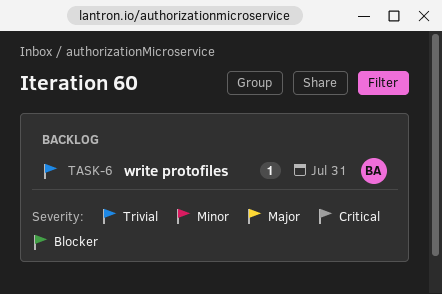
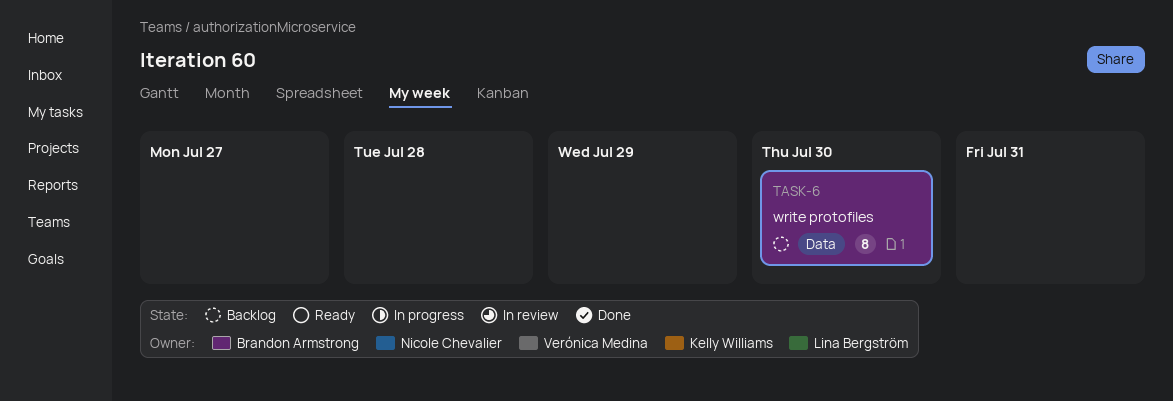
TASK-6, estimate: 1 -> 8
TASK-6, due: Jul 31 -> Jul 30

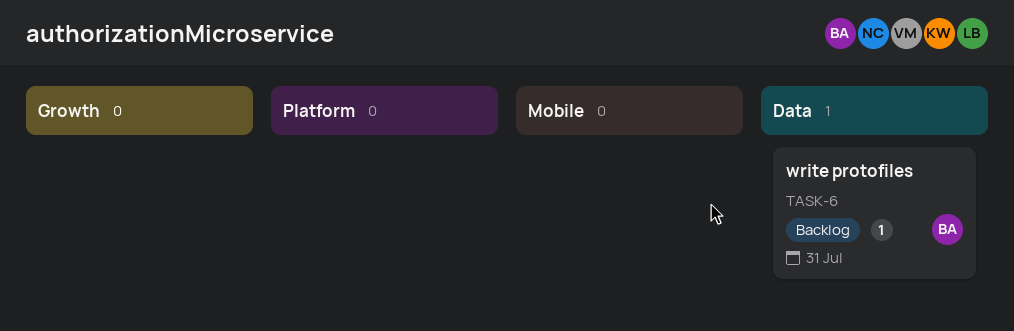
TASK-6, estimate: 8 -> 1
TASK-6, due: Jul 30 -> Jul 31

